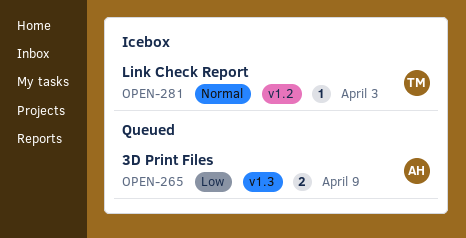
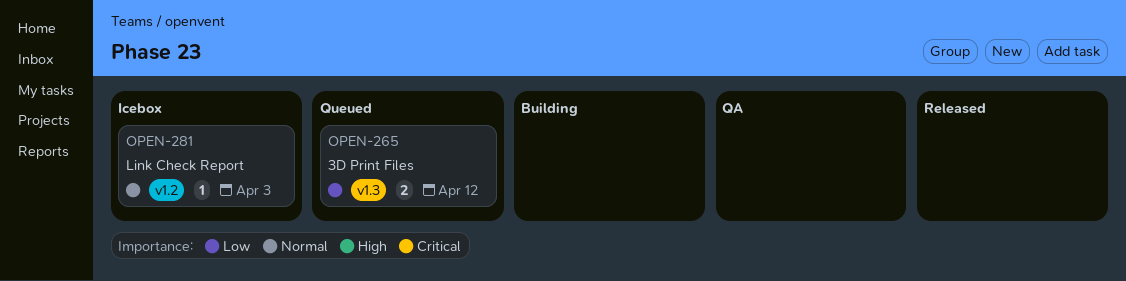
OPEN-265, due: Apr 9 -> Apr 12

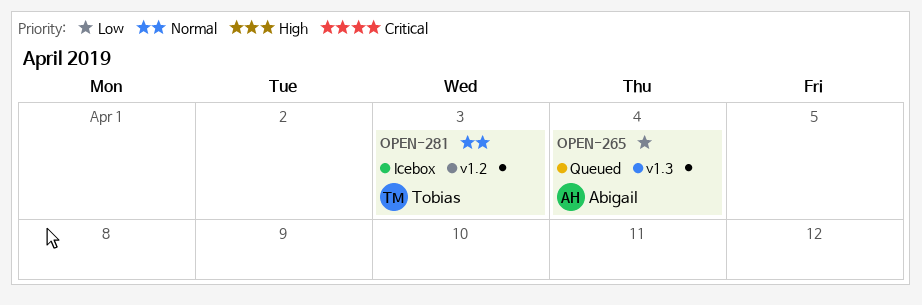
OPEN-265, estimate: 2 -> 1
OPEN-265, due: Apr 12 -> Apr 4

